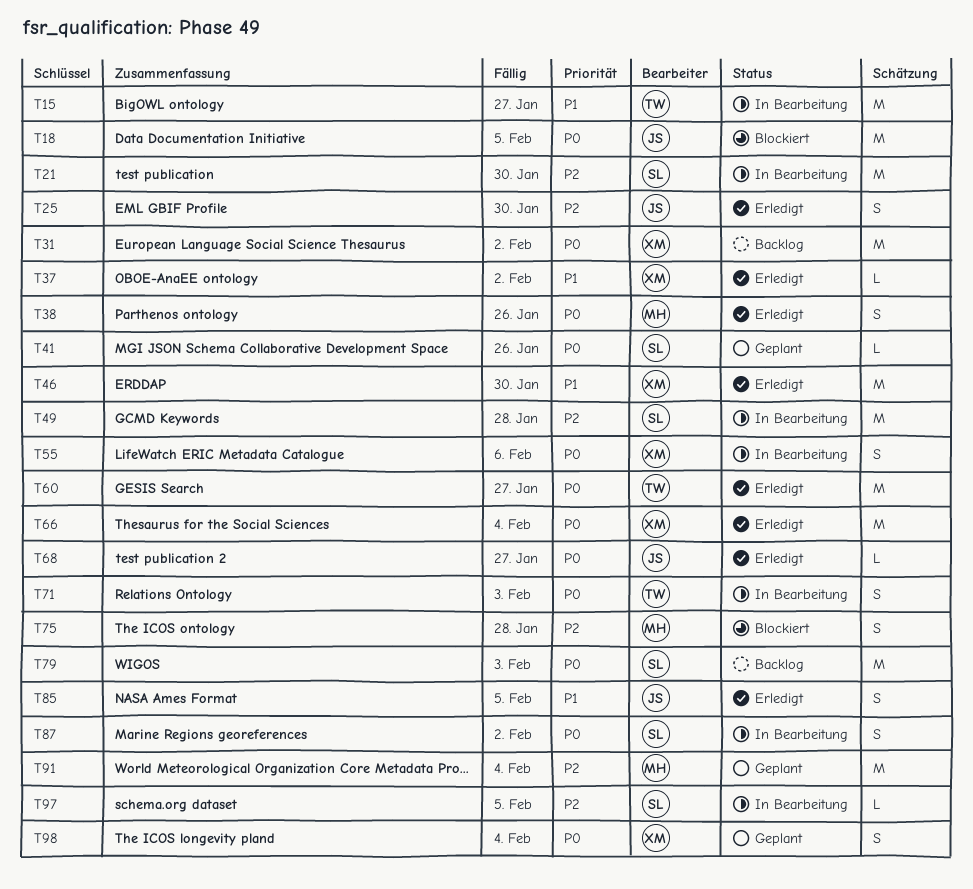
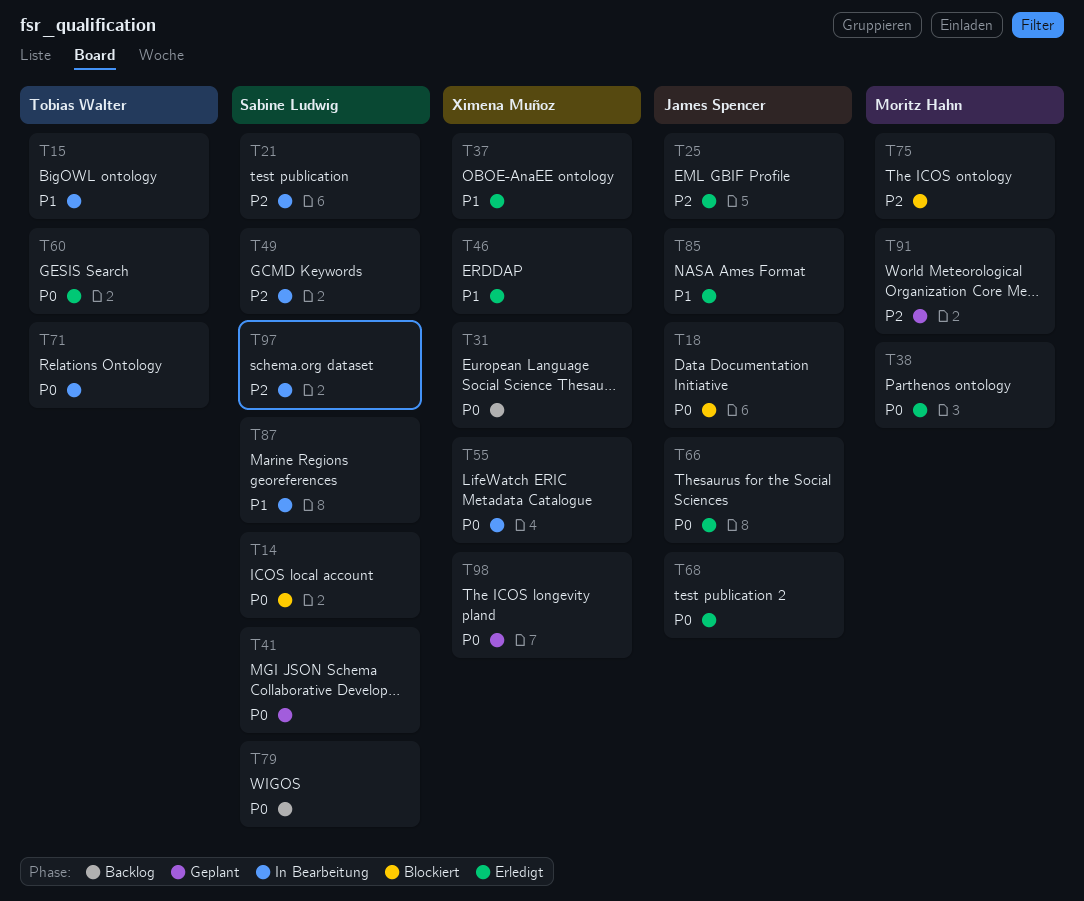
T14: none -> present
T66, owner: Ximena Muñoz -> James Spencer
T87, priority: P0 -> P1

